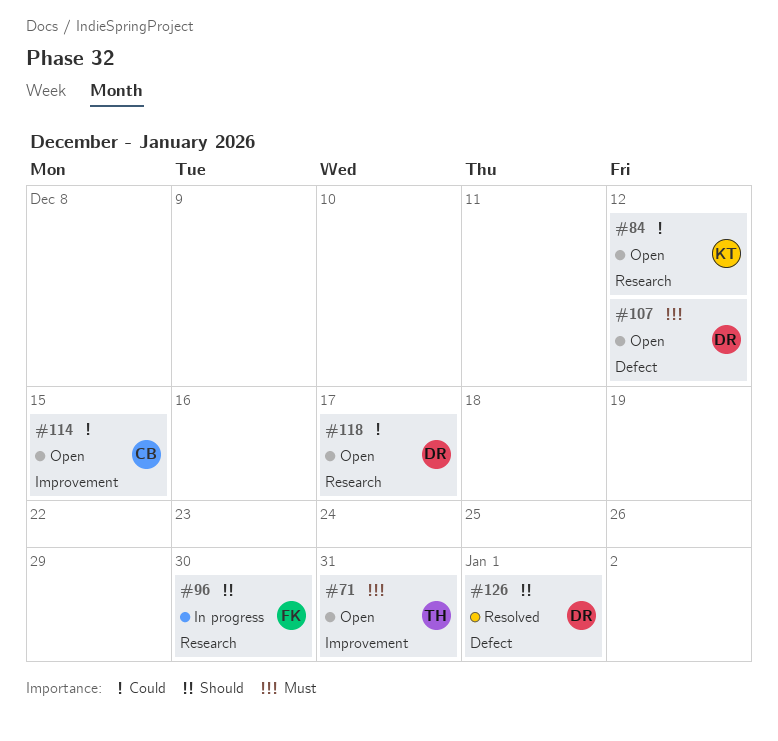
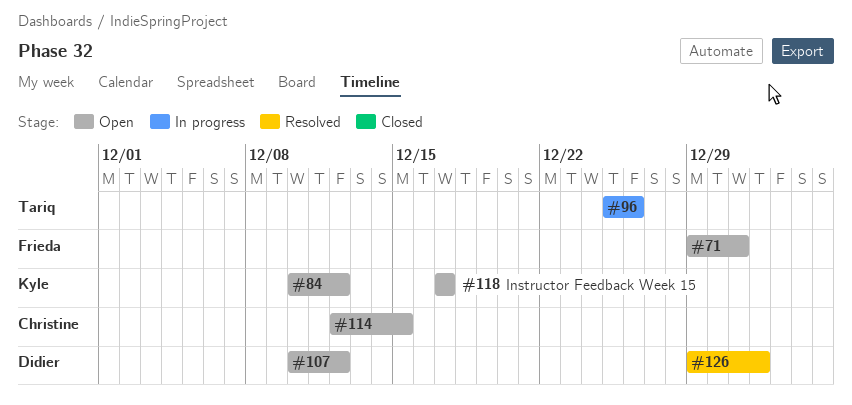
#71, owner: Tariq -> Frieda
#96, owner: Frieda -> Tariq
#96, due: Dec 30 -> Dec 26
#118, owner: Didier -> Kyle

